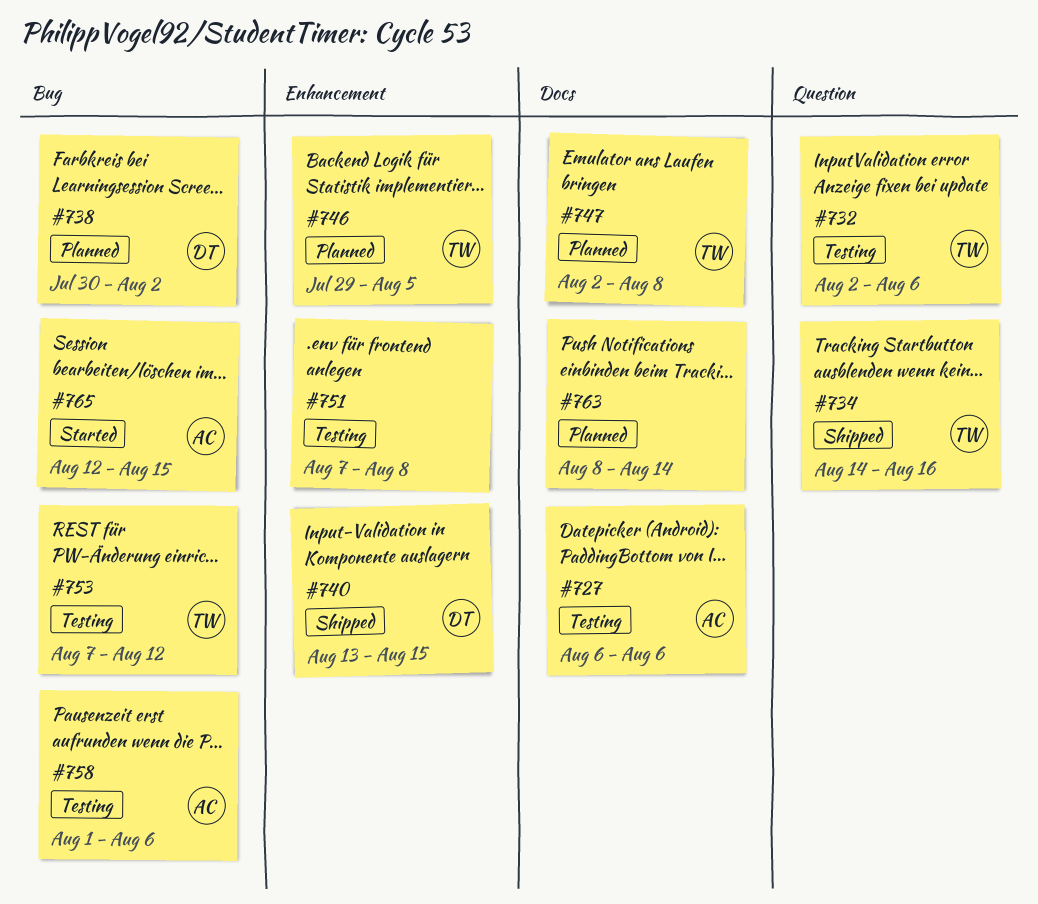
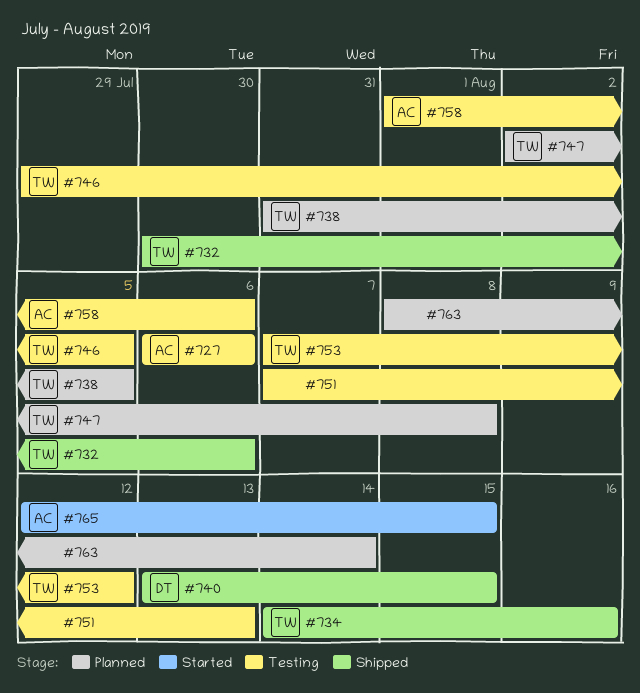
#732, status: Testing -> Shipped
#732, start: Aug 2 -> Jul 30
#738, owner: DT -> TW
#738, start: Jul 30 -> Jul 31
#738, due: Aug 2 -> Aug 5
#746, status: Planned -> Testing
#751, due: Aug 8 -> Aug 13

